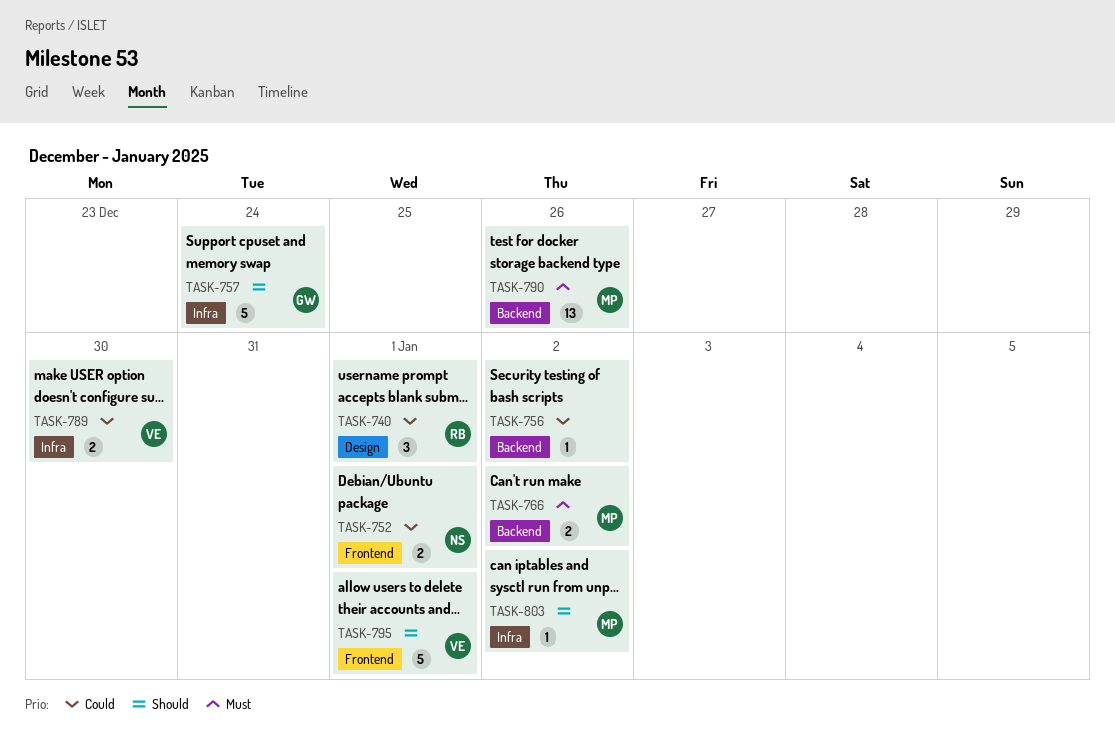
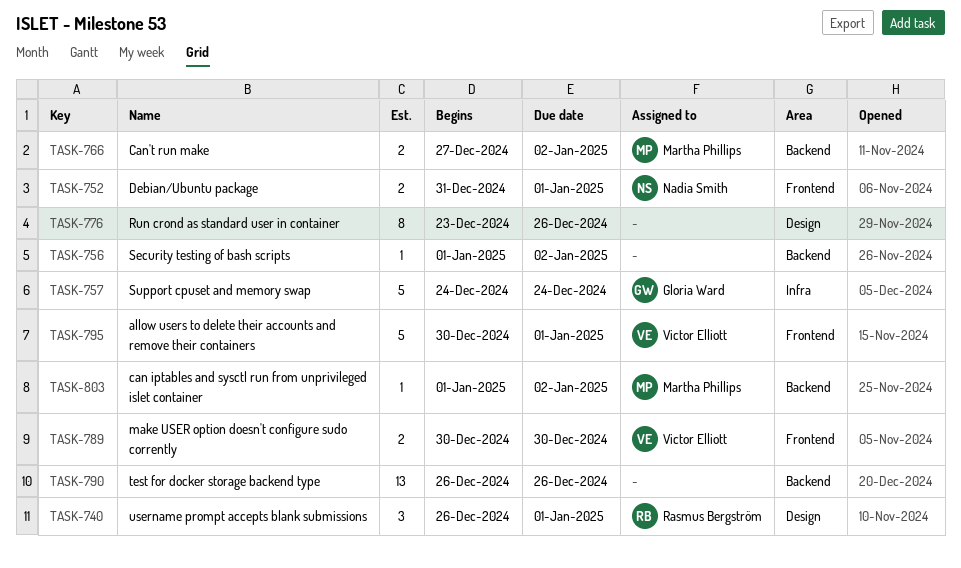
TASK-776: none -> present
TASK-789, label: Infra -> Frontend
TASK-790, owner: Martha Phillips -> none
TASK-803, label: Infra -> Backend

